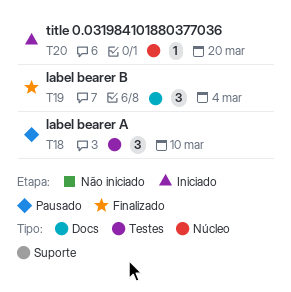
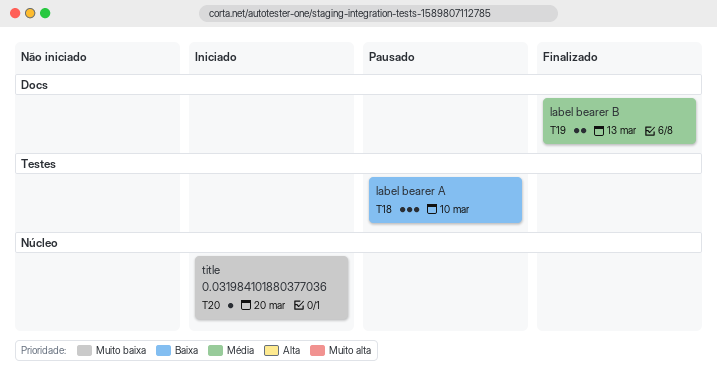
T19, estimate: 3 -> 2
T19, due: Mar 4 -> Mar 13

